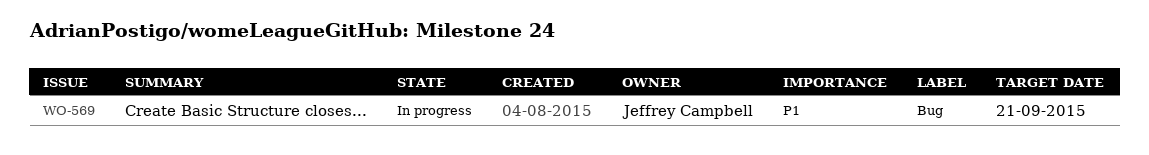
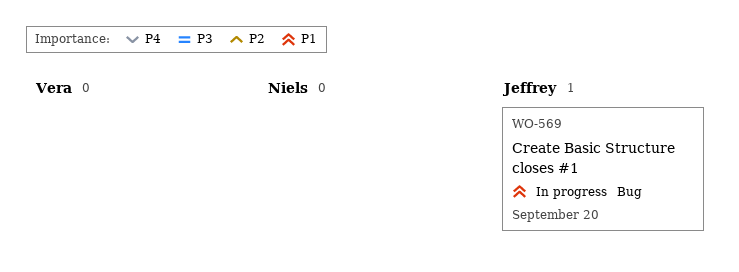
WO-569, due: Sep 21 -> Sep 20

